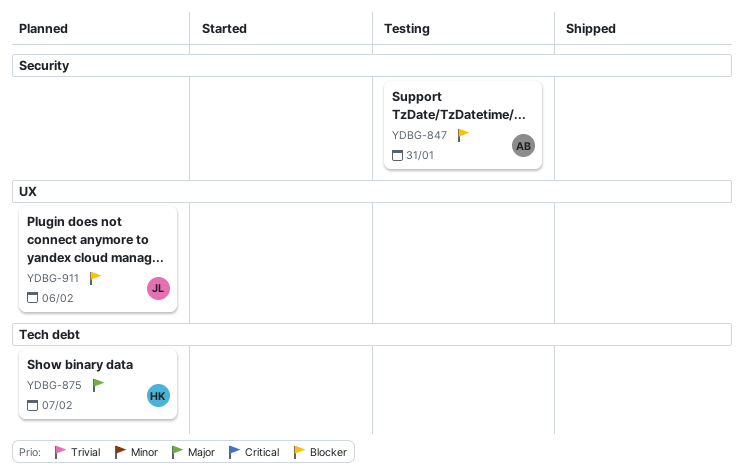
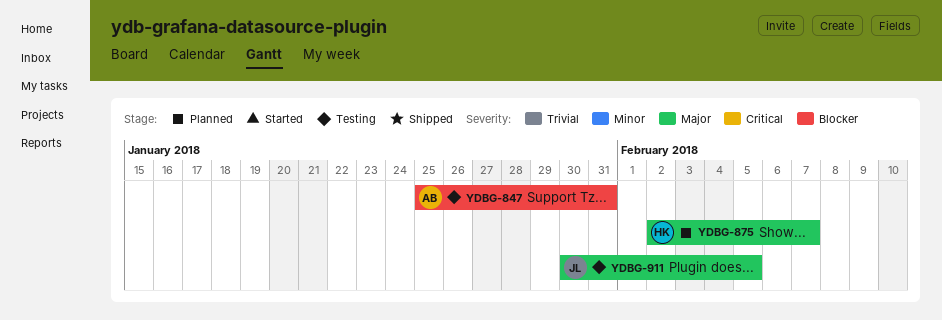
YDBG-911, status: Planned -> Testing
YDBG-911, priority: Blocker -> Major
YDBG-911, due: Feb 6 -> Feb 5

